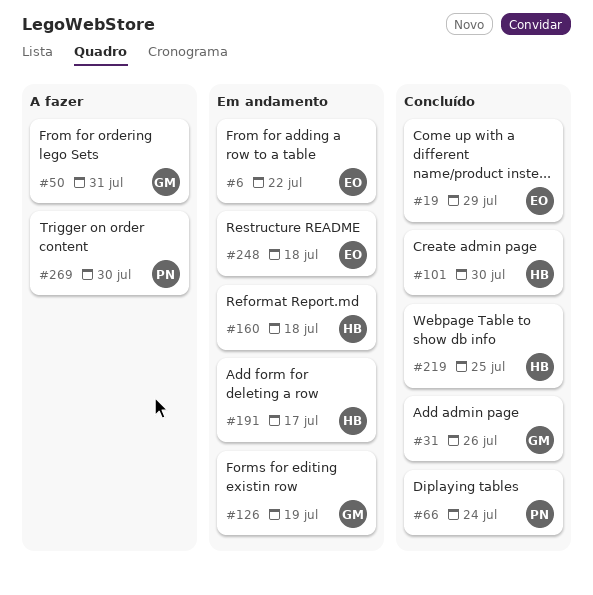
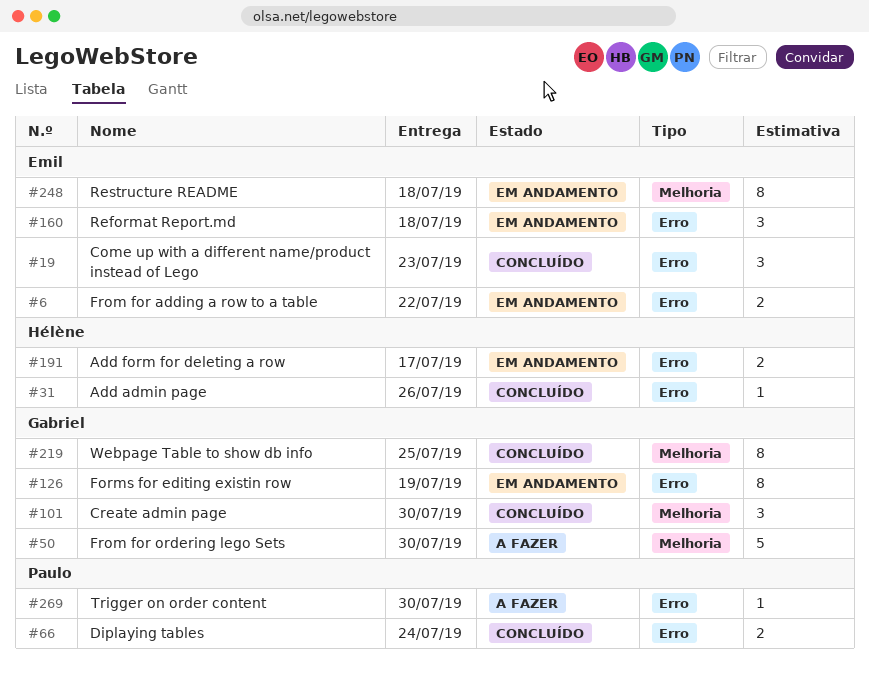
#19, due: Jul 29 -> Jul 23
#31, owner: Gabriel -> Hélène
#50, due: Jul 31 -> Jul 30
#101, owner: Hélène -> Gabriel
#160, owner: Hélène -> Emil
#219, owner: Hélène -> Gabriel

